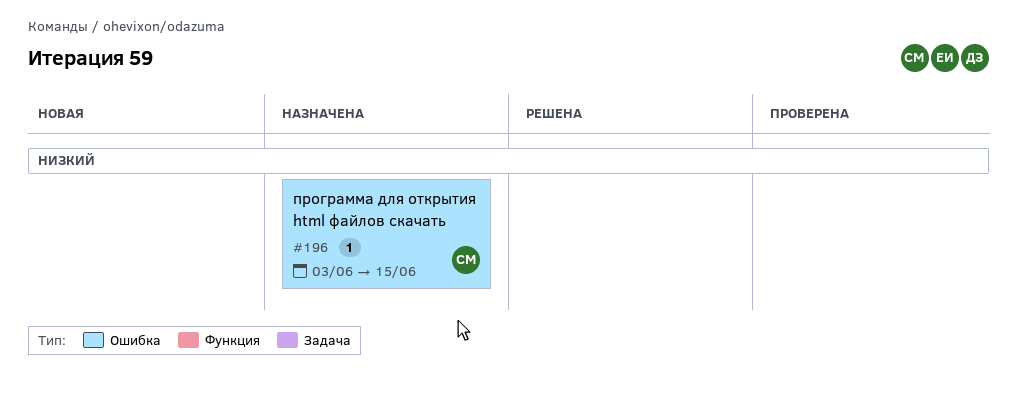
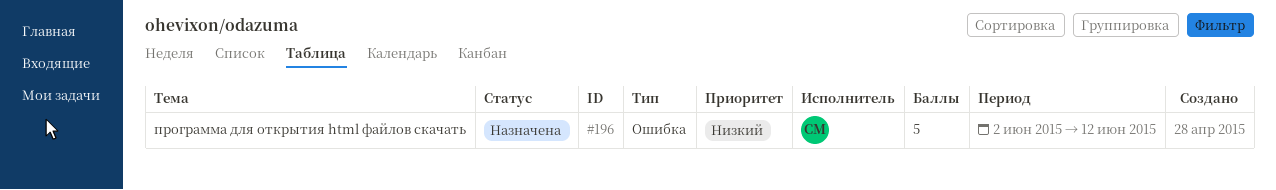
#196, estimate: 1 -> 5
#196, start: Jun 3 -> Jun 2
#196, due: Jun 15 -> Jun 12

